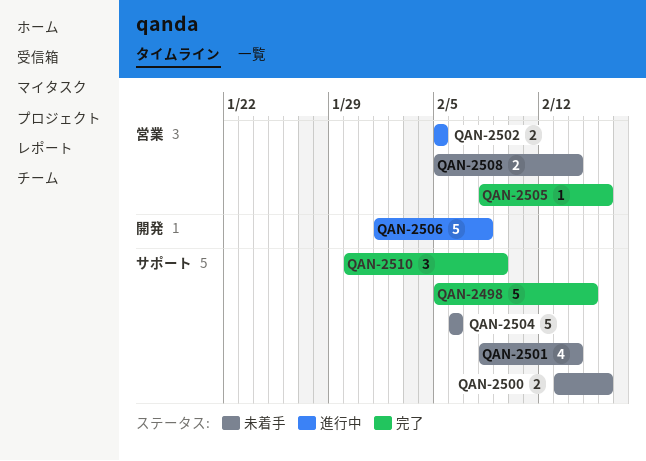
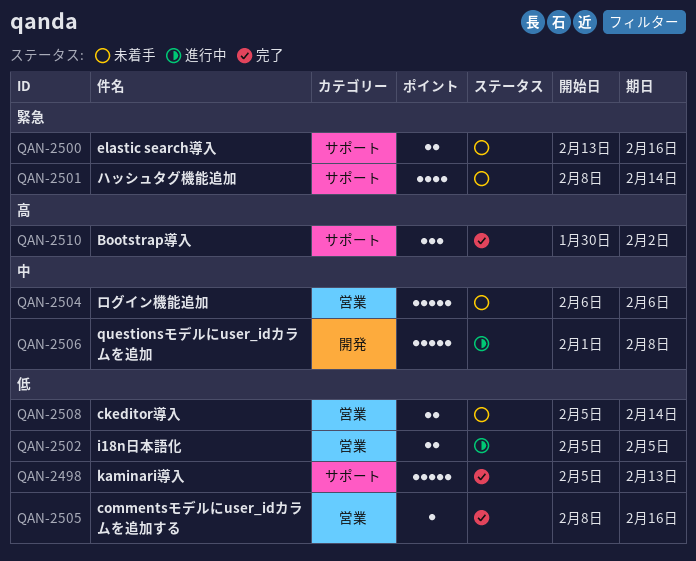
QAN-2498, due: Feb 15 -> Feb 13
QAN-2504, label: サポート -> 営業
QAN-2510, due: Feb 9 -> Feb 2

